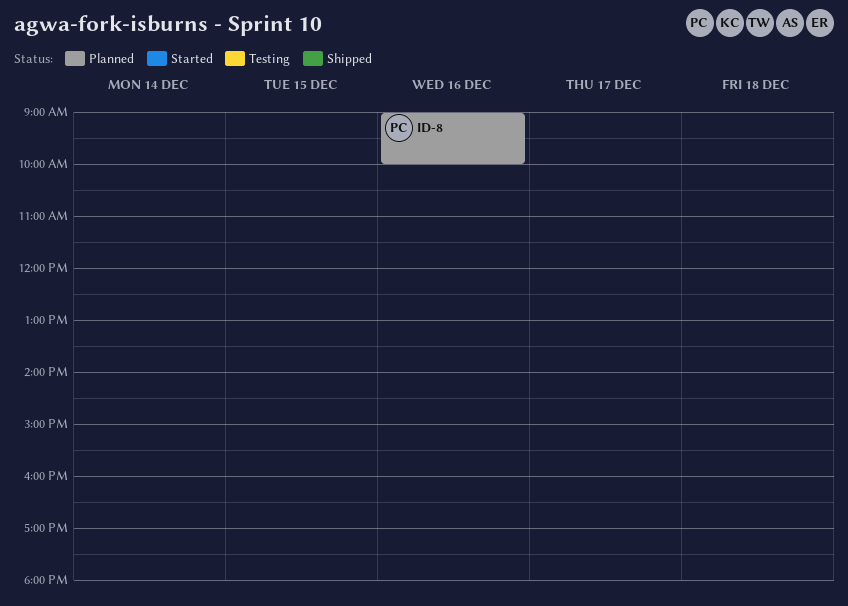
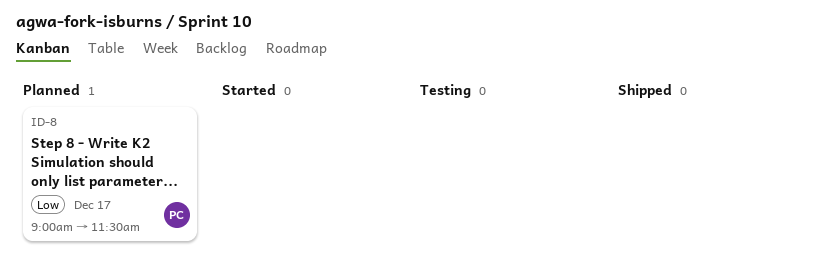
ID-8, day: Dec 16 -> Dec 17
ID-8, ends: 10:00 -> 11:30

